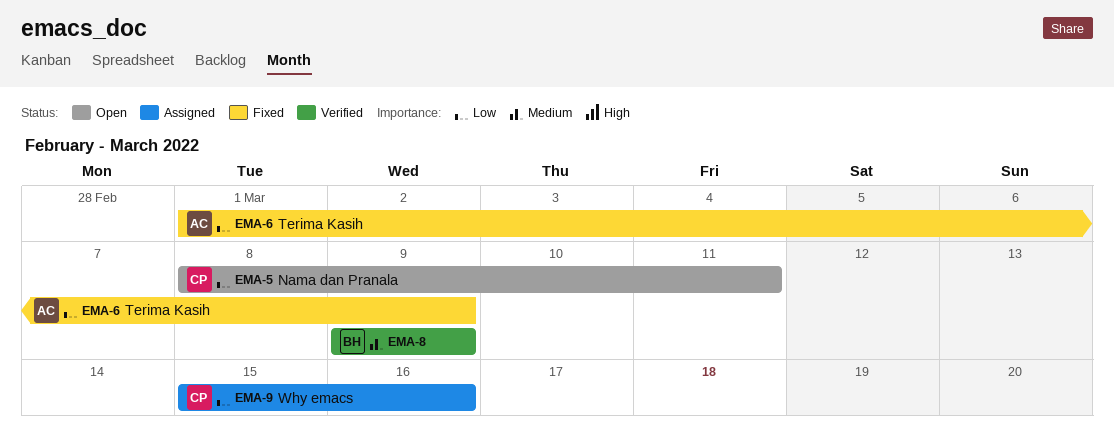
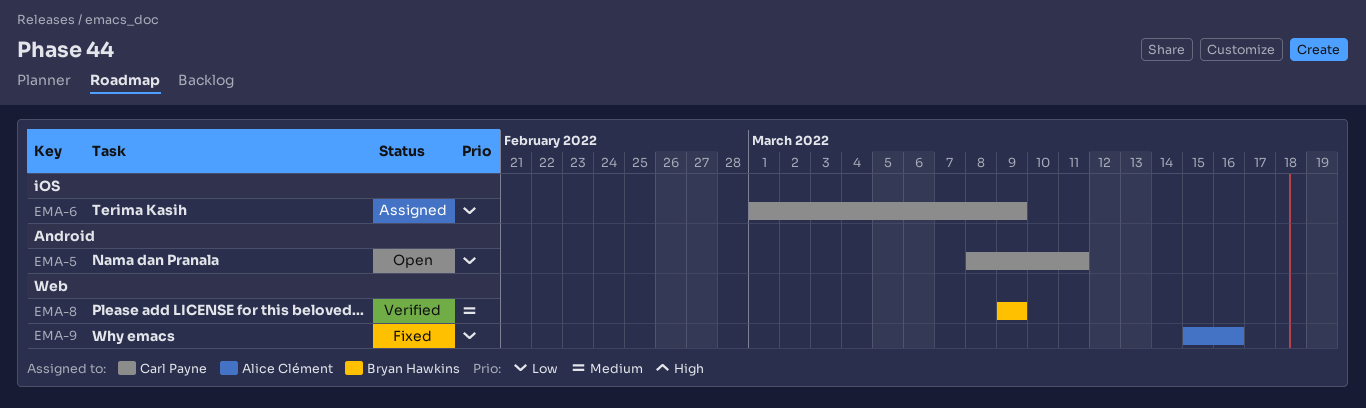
EMA-6, status: Fixed -> Assigned
EMA-6, owner: Alice Clément -> Carl Payne
EMA-9, status: Assigned -> Fixed
EMA-9, owner: Carl Payne -> Alice Clément

